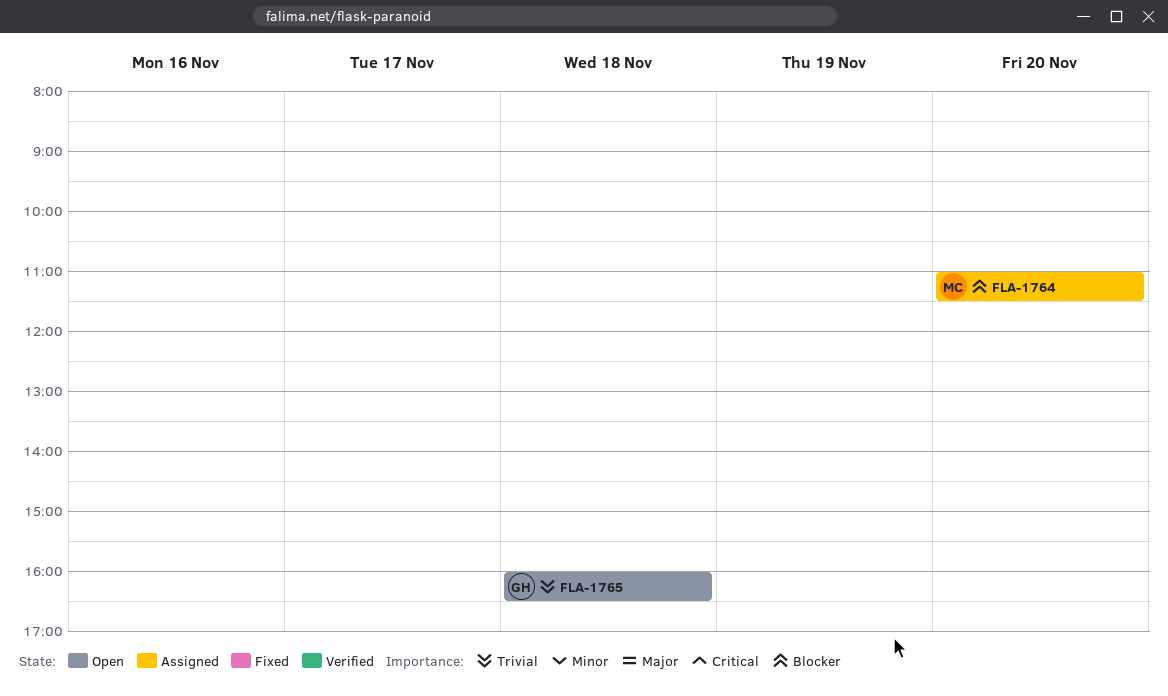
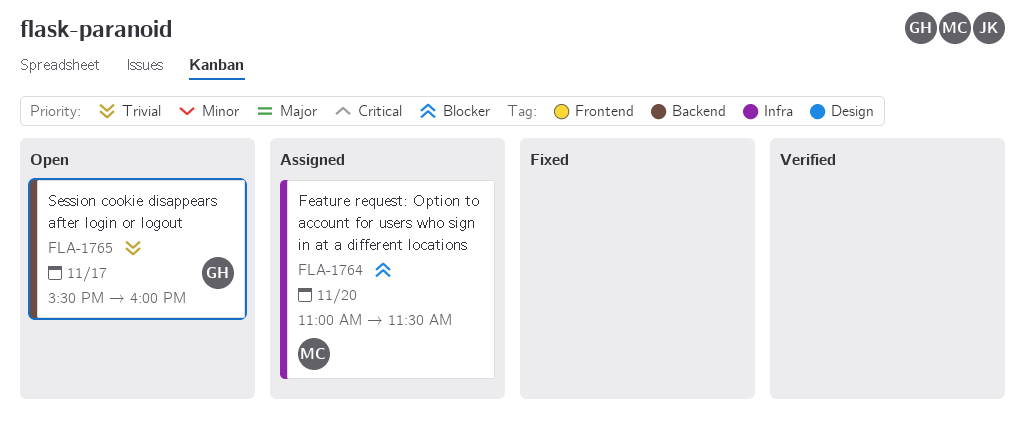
FLA-1765, day: Nov 18 -> Nov 17
FLA-1765, begins: 16:00 -> 15:30
FLA-1765, ends: 16:30 -> 16:00

